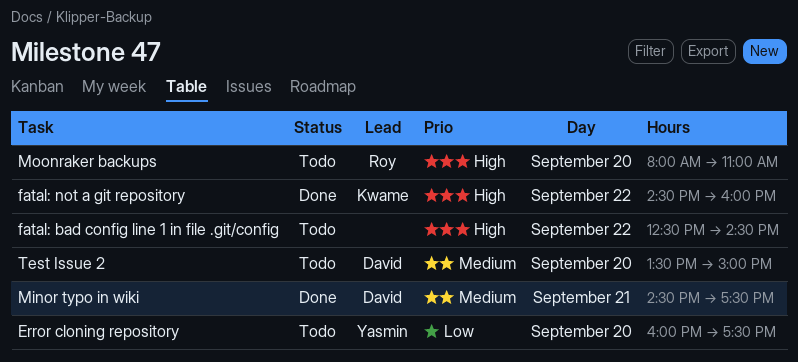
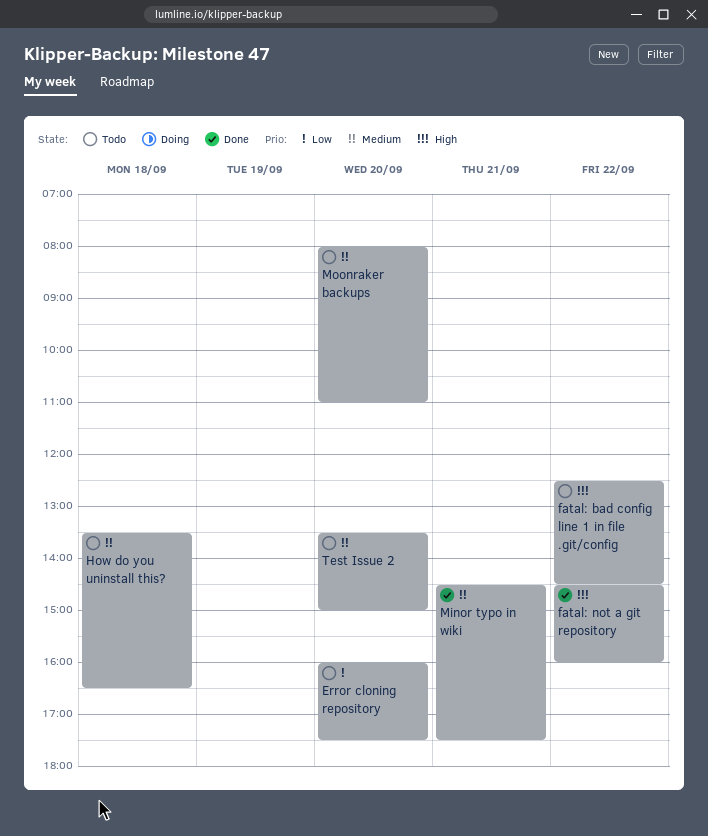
How do you uninstall this?: none -> present
Moonraker backups, priority: High -> Medium

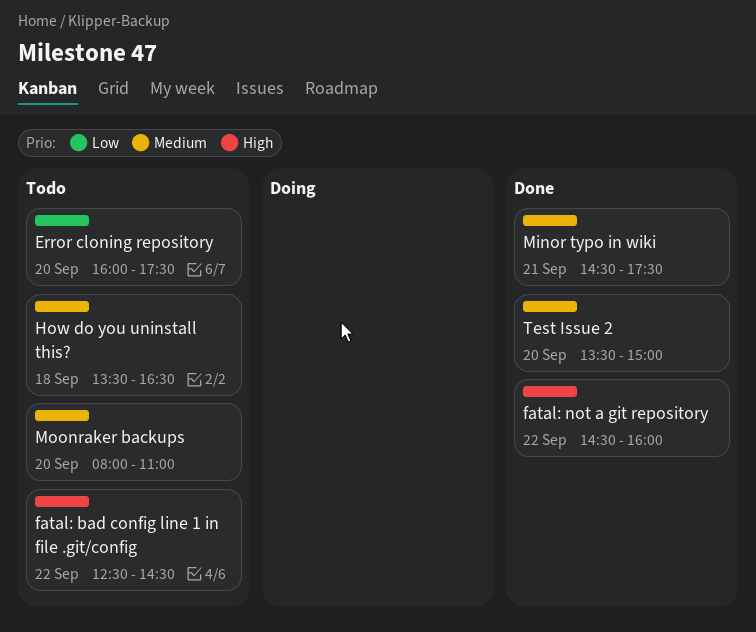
Test Issue 2, status: Todo -> Done

